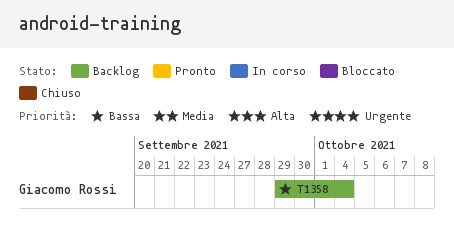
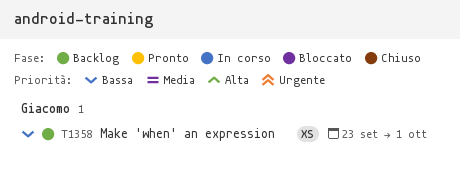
T1358, start: Sep 29 -> Sep 23
T1358, due: Oct 4 -> Oct 1

